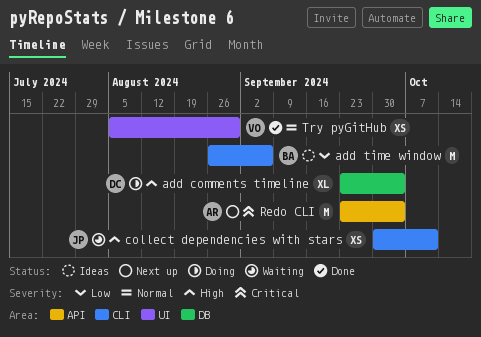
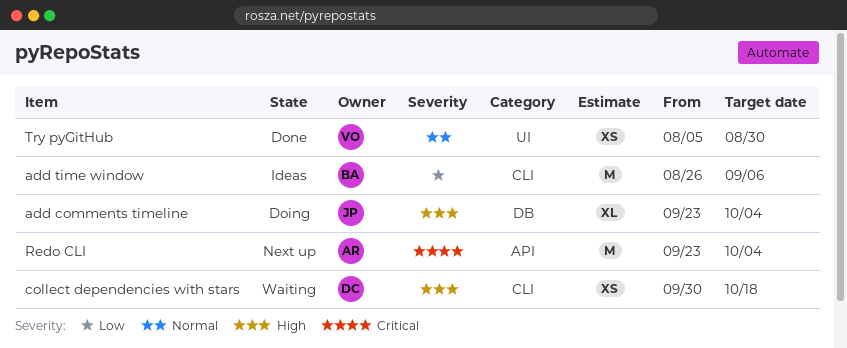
add comments timeline, owner: DC -> JP
collect dependencies with stars, owner: JP -> DC
collect dependencies with stars, due: Oct 11 -> Oct 18

